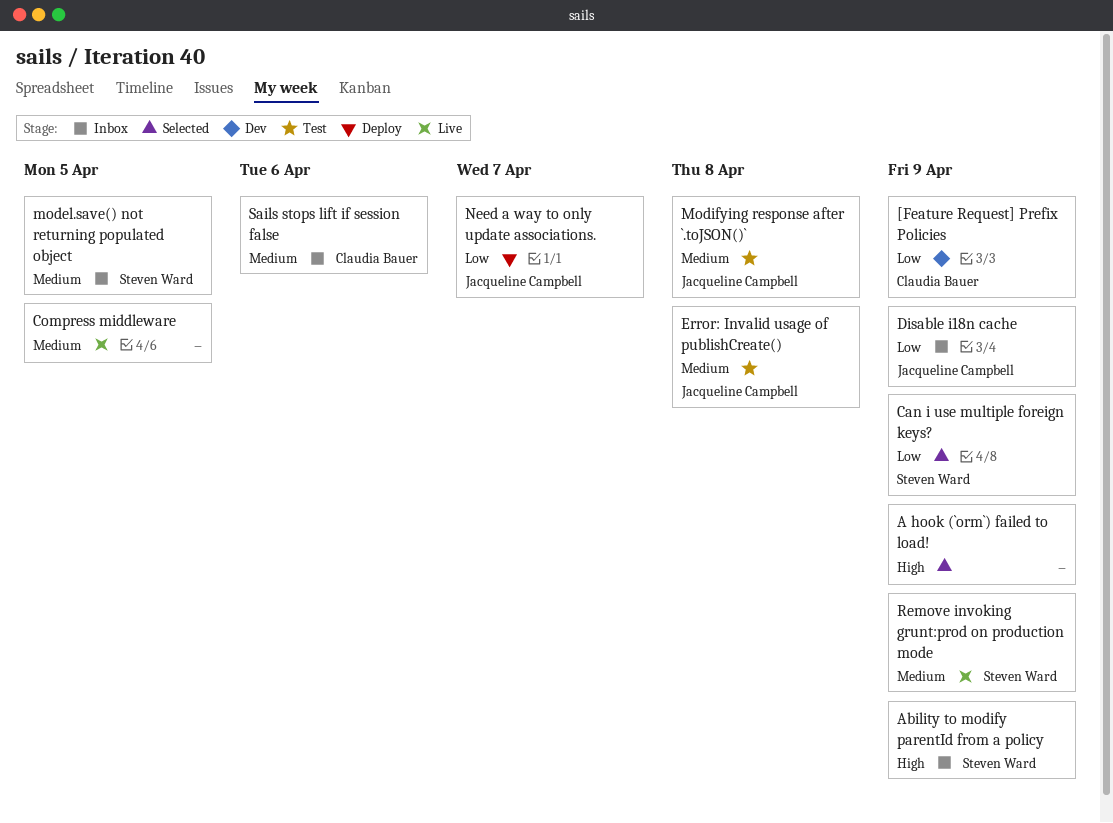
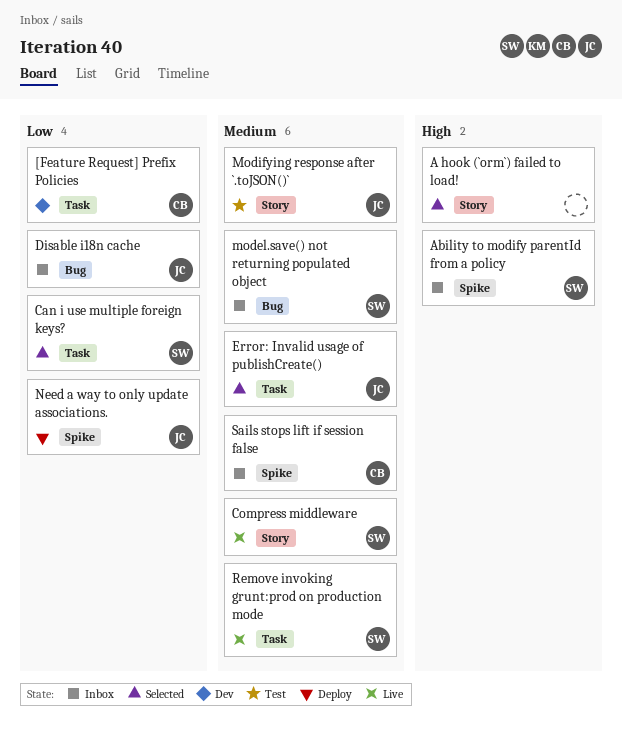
Compress middleware, owner: none -> Steven Ward
Error: Invalid usage of publishCreate(), status: Test -> Selected

